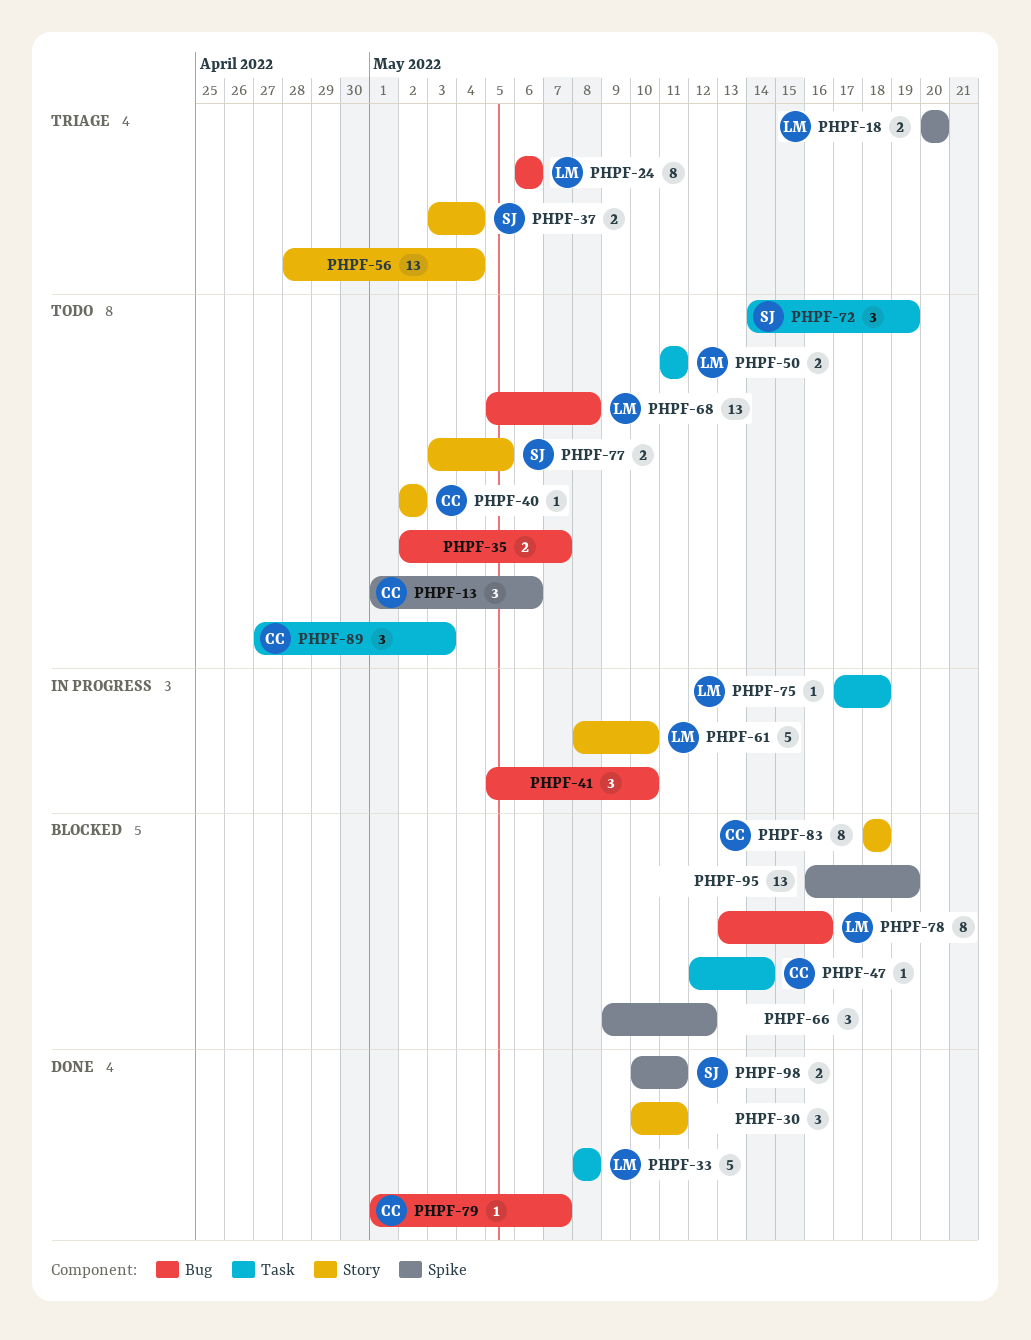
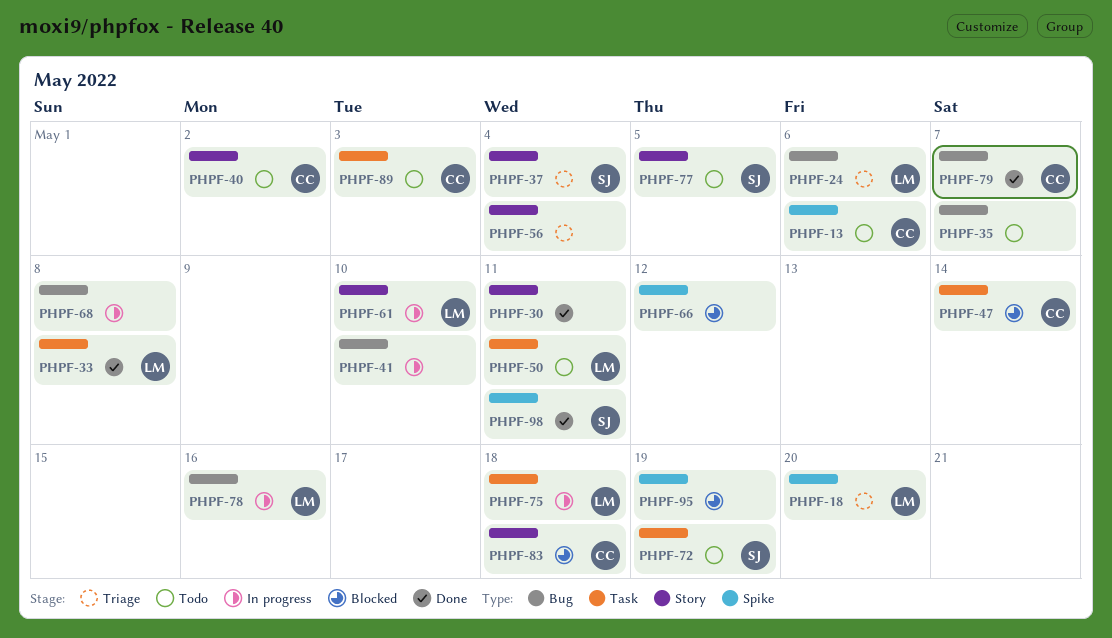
PHPF-68, status: Todo -> In progress
PHPF-68, owner: LM -> none
PHPF-78, status: Blocked -> In progress

